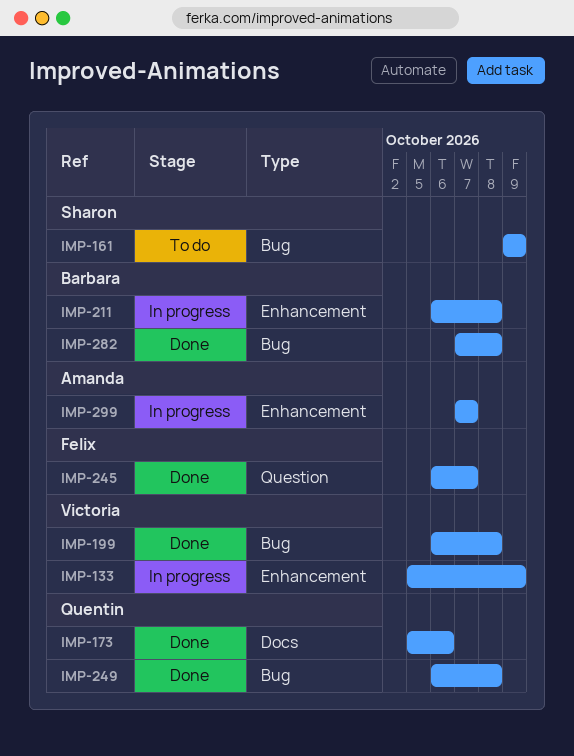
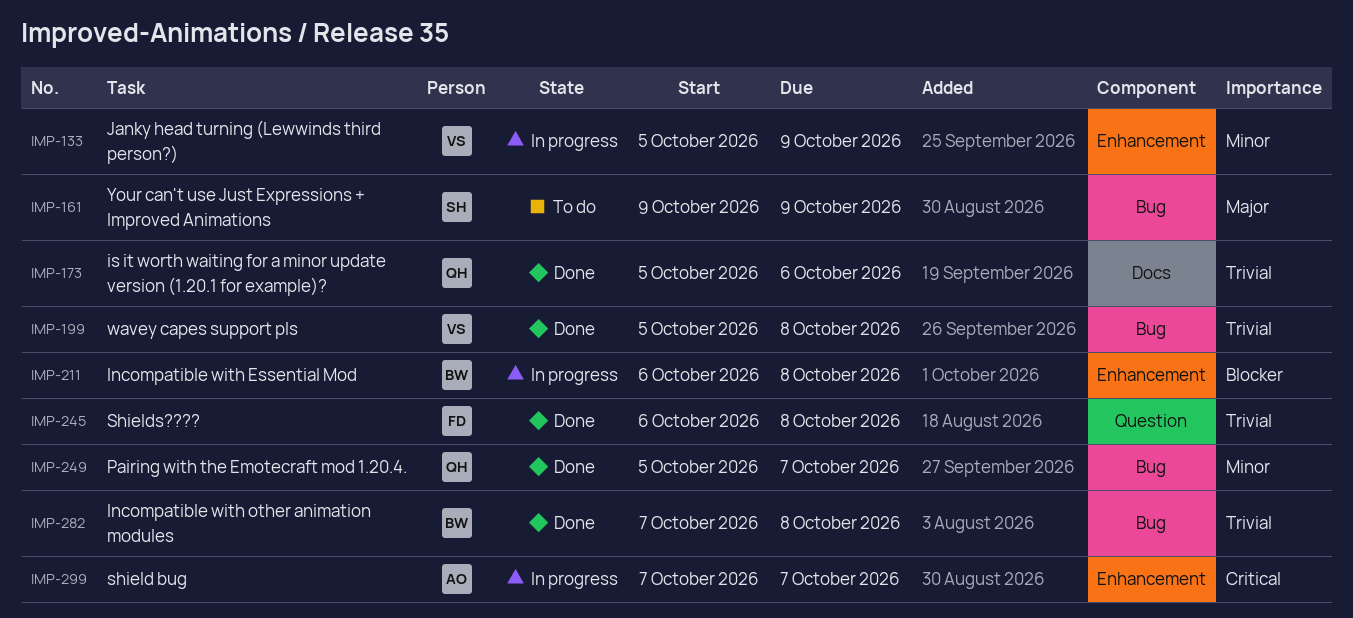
IMP-199, start: Oct 6 -> Oct 5
IMP-245, due: Oct 7 -> Oct 8
IMP-249, start: Oct 6 -> Oct 5
IMP-249, due: Oct 8 -> Oct 7

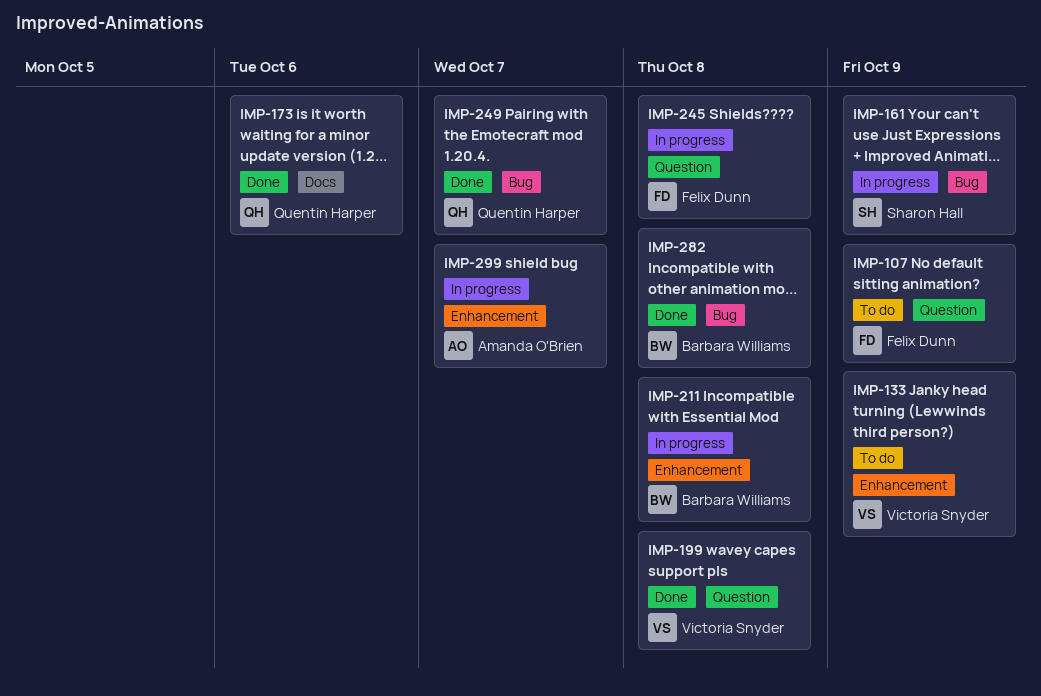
IMP-107: none -> present
IMP-133, status: In progress -> To do
IMP-161, status: To do -> In progress
IMP-199, label: Bug -> Question
IMP-245, status: Done -> In progress

